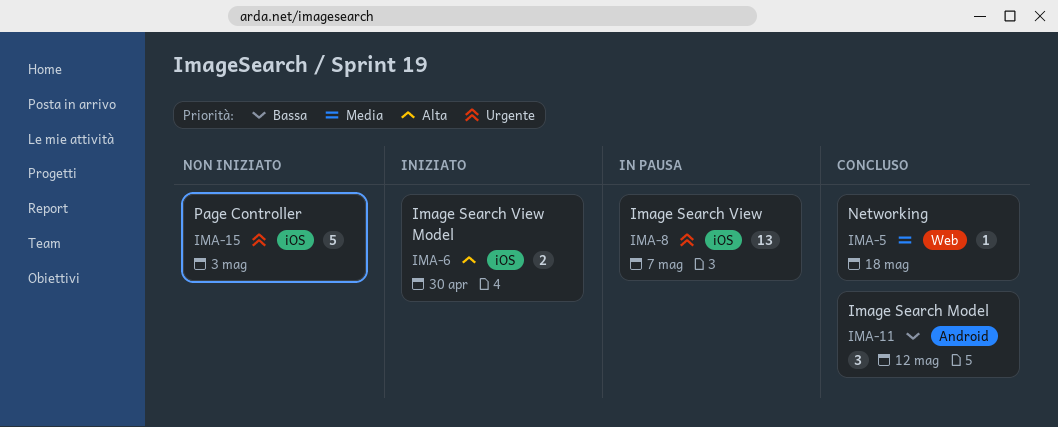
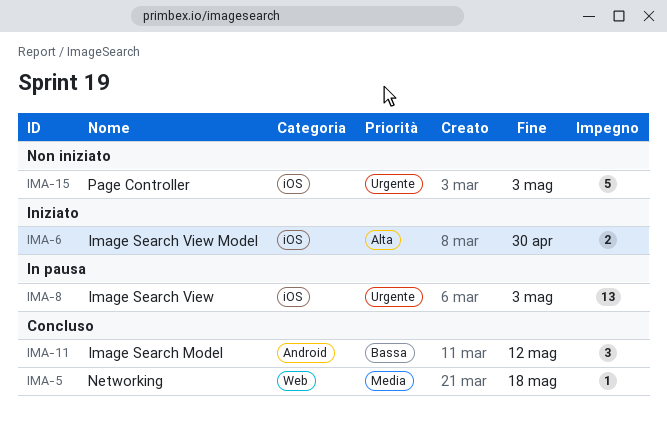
IMA-8, due: May 7 -> May 3

